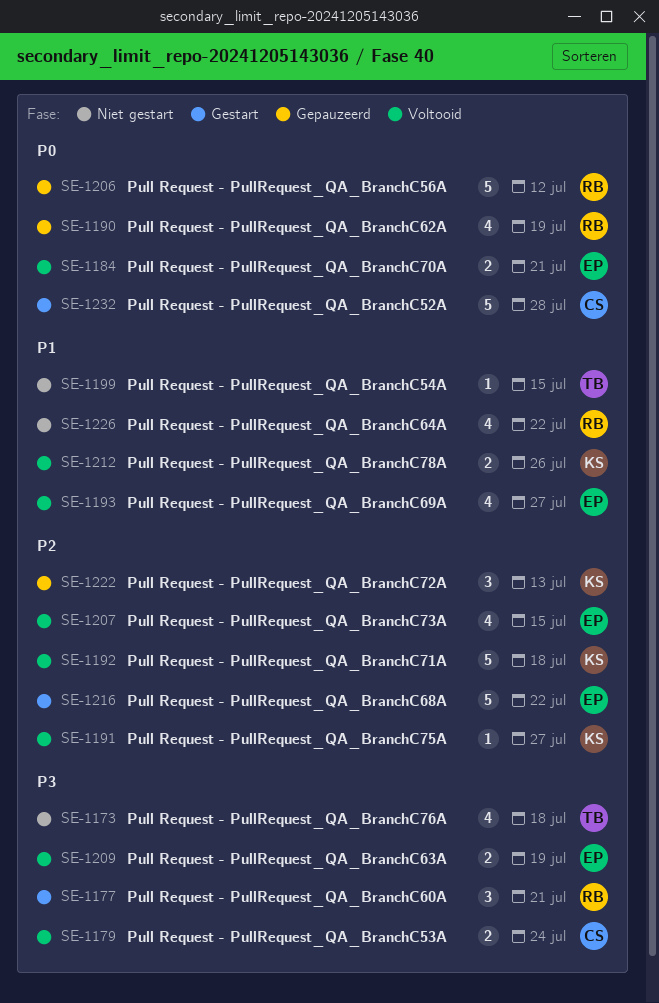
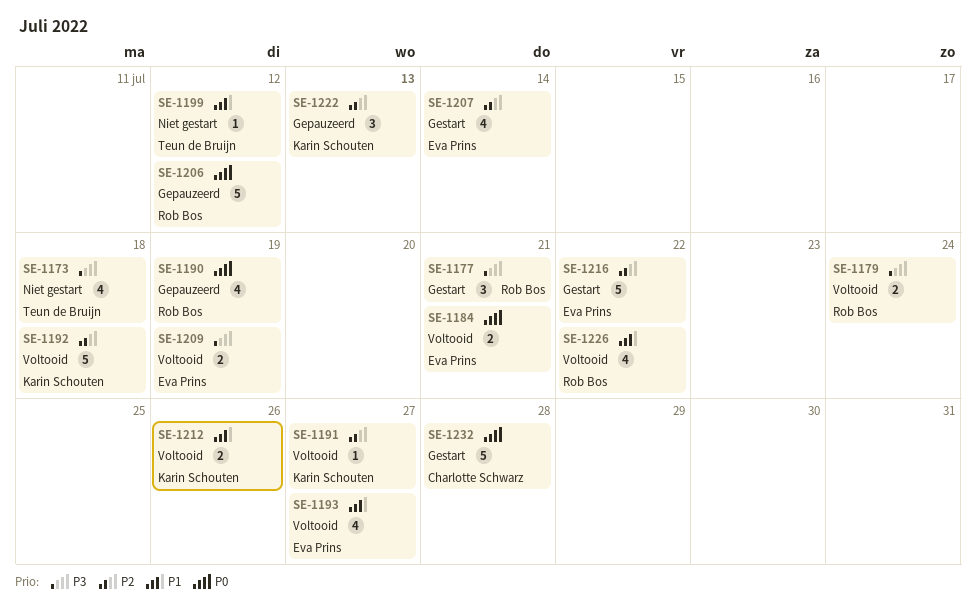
SE-1179, owner: Charlotte Schwarz -> Rob Bos
SE-1199, due: Jul 15 -> Jul 12
SE-1207, status: Voltooid -> Gestart
SE-1207, due: Jul 15 -> Jul 14
SE-1226, status: Niet gestart -> Voltooid

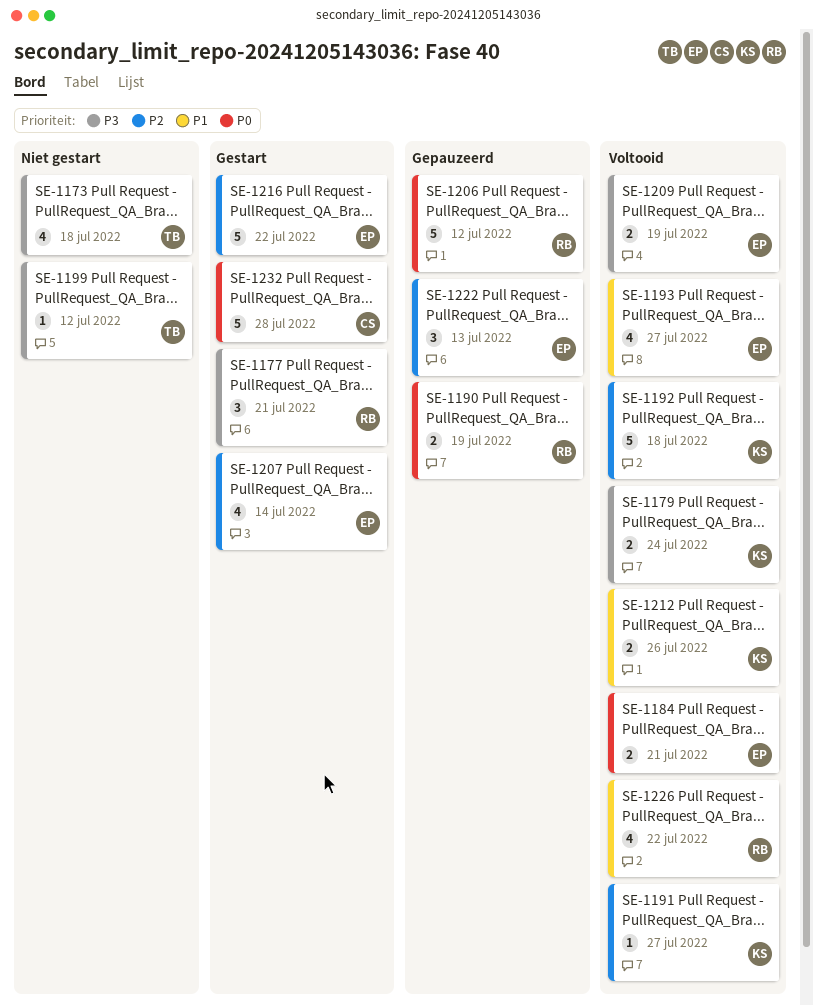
SE-1179, owner: Rob Bos -> Karin Schouten
SE-1190, estimate: 4 -> 2
SE-1199, priority: P1 -> P3
SE-1222, owner: Karin Schouten -> Eva Prins

